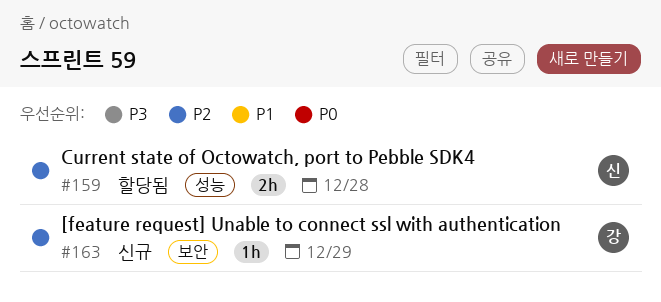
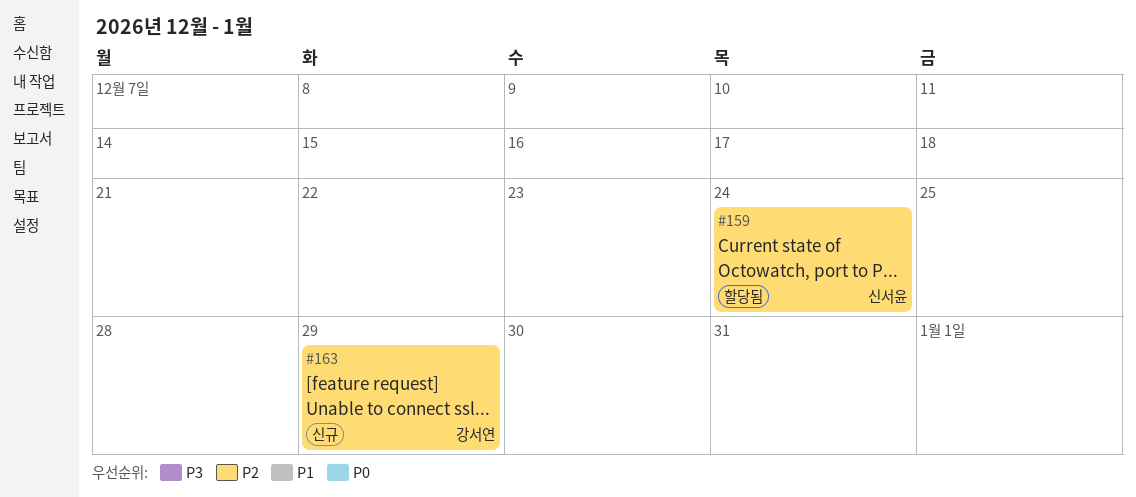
#159, due: Dec 28 -> Dec 24

